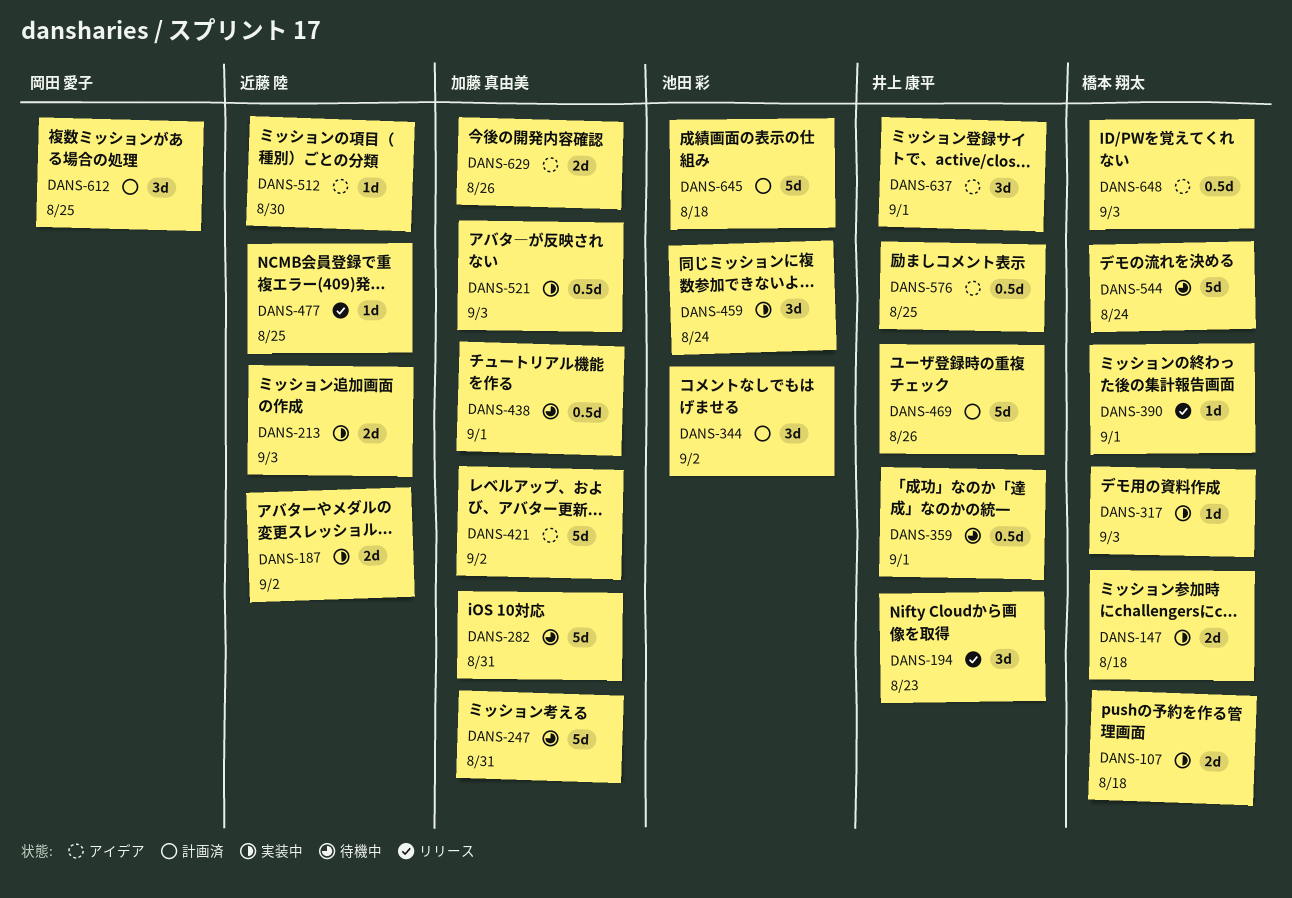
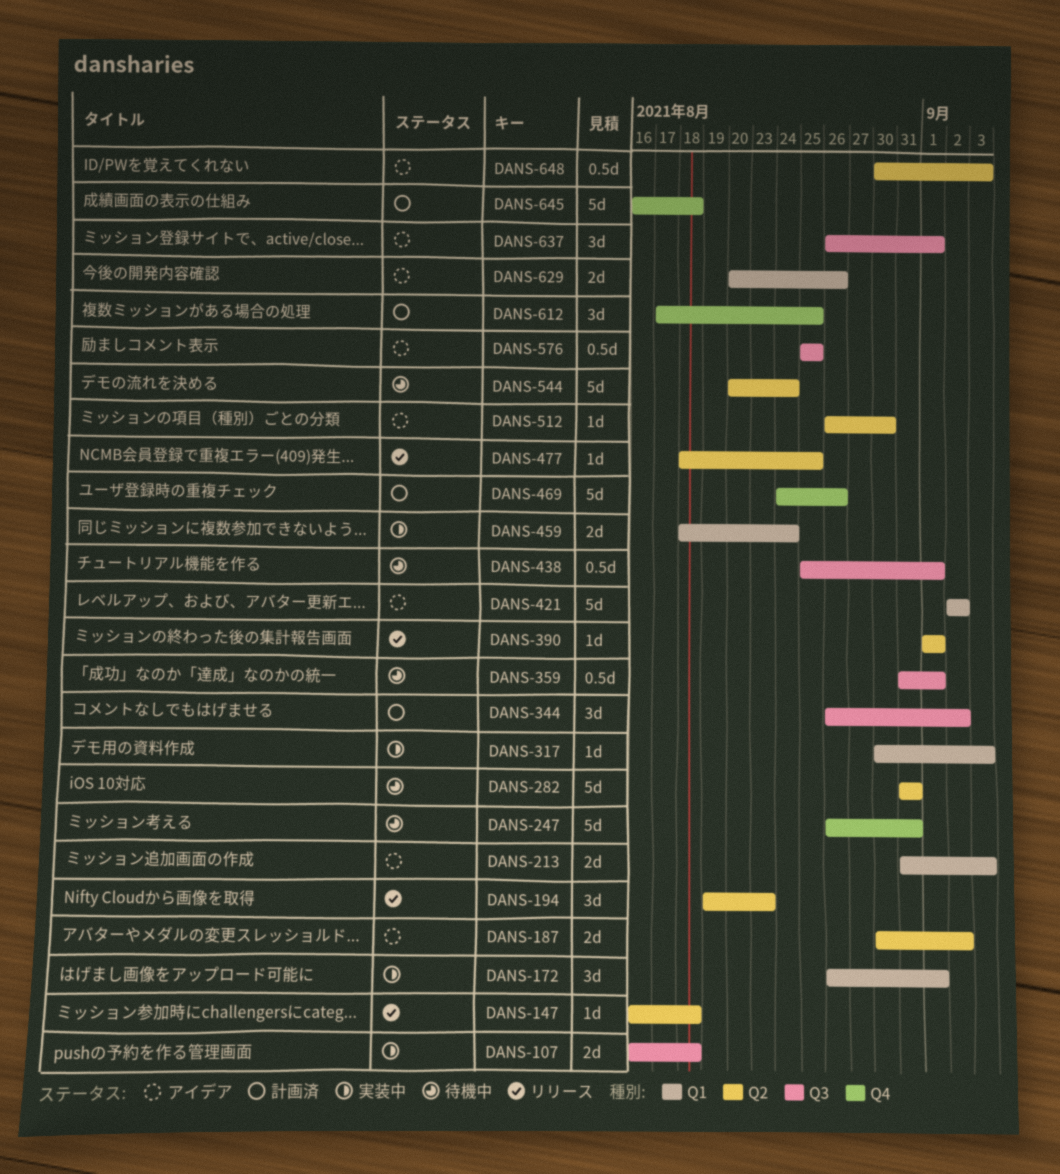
DANS-147, status: 実装中 -> リリース
DANS-147, estimate: 2d -> 1d
DANS-172: none -> present
DANS-187, status: 実装中 -> アイデア
DANS-213, status: 実装中 -> アイデア
DANS-459, estimate: 3d -> 2d
DANS-521: present -> none

